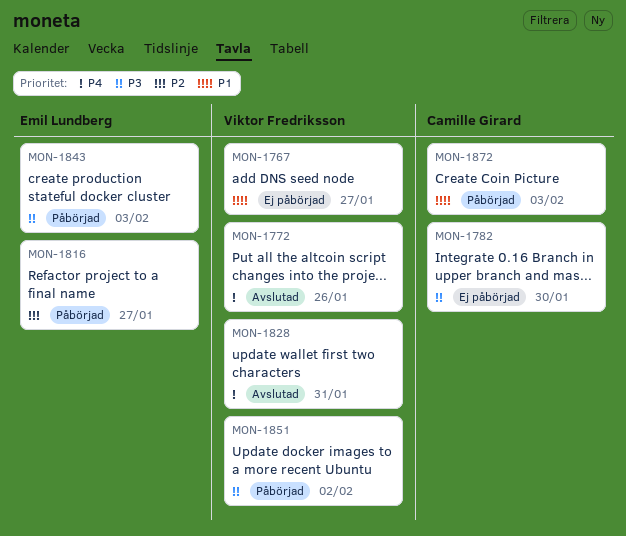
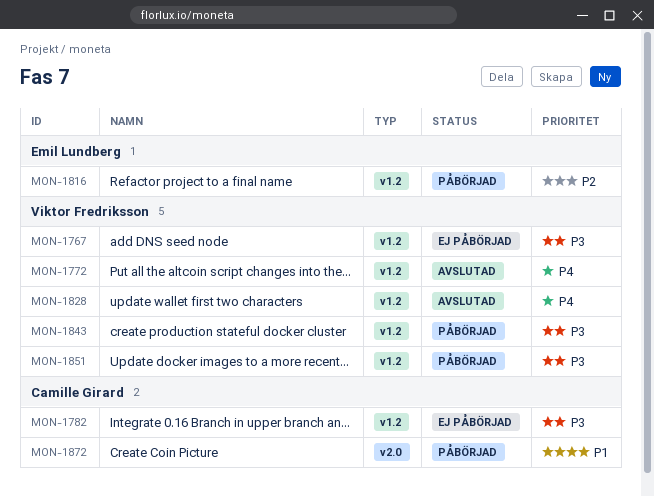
MON-1767, priority: P1 -> P3
MON-1843, owner: Emil Lundberg -> Viktor Fredriksson

